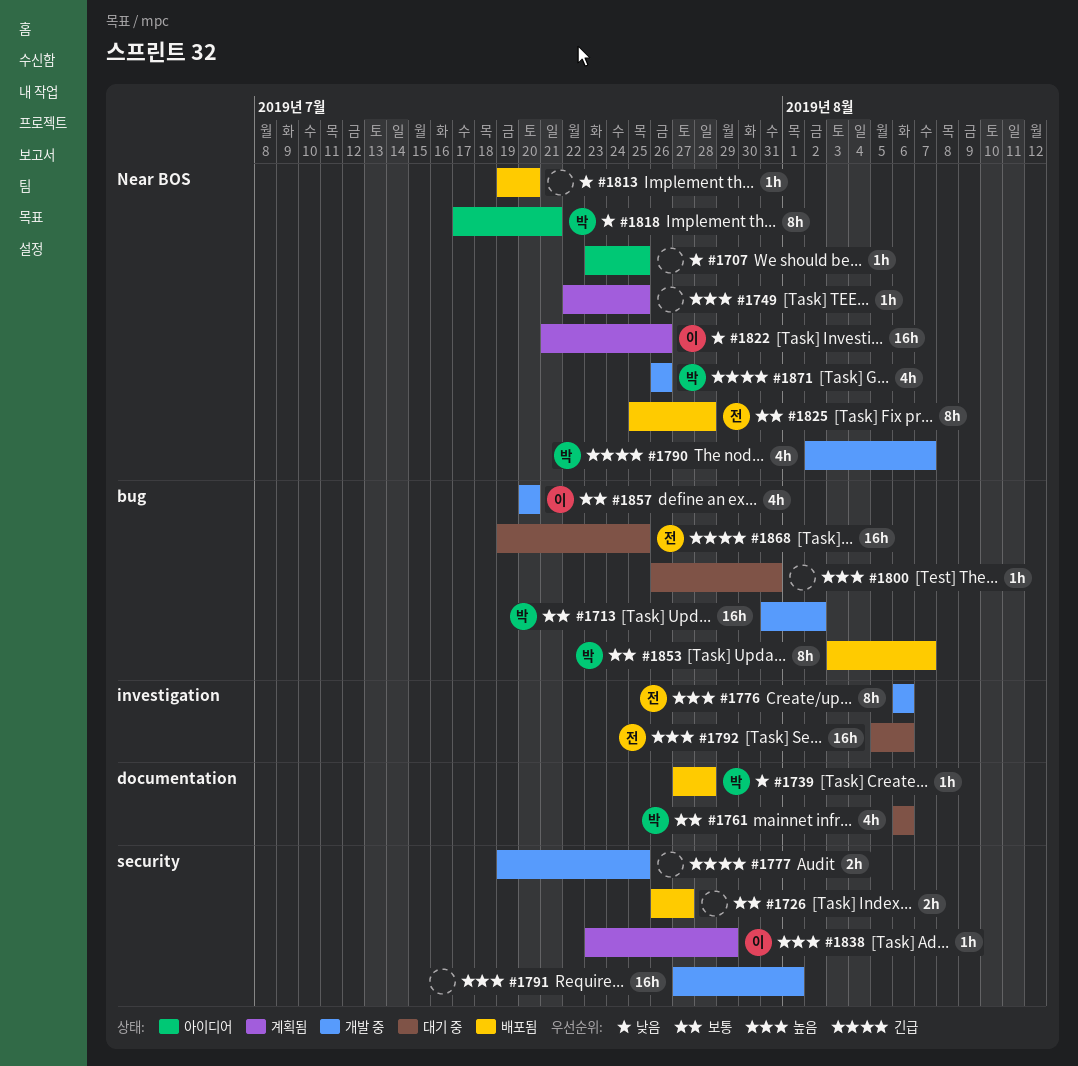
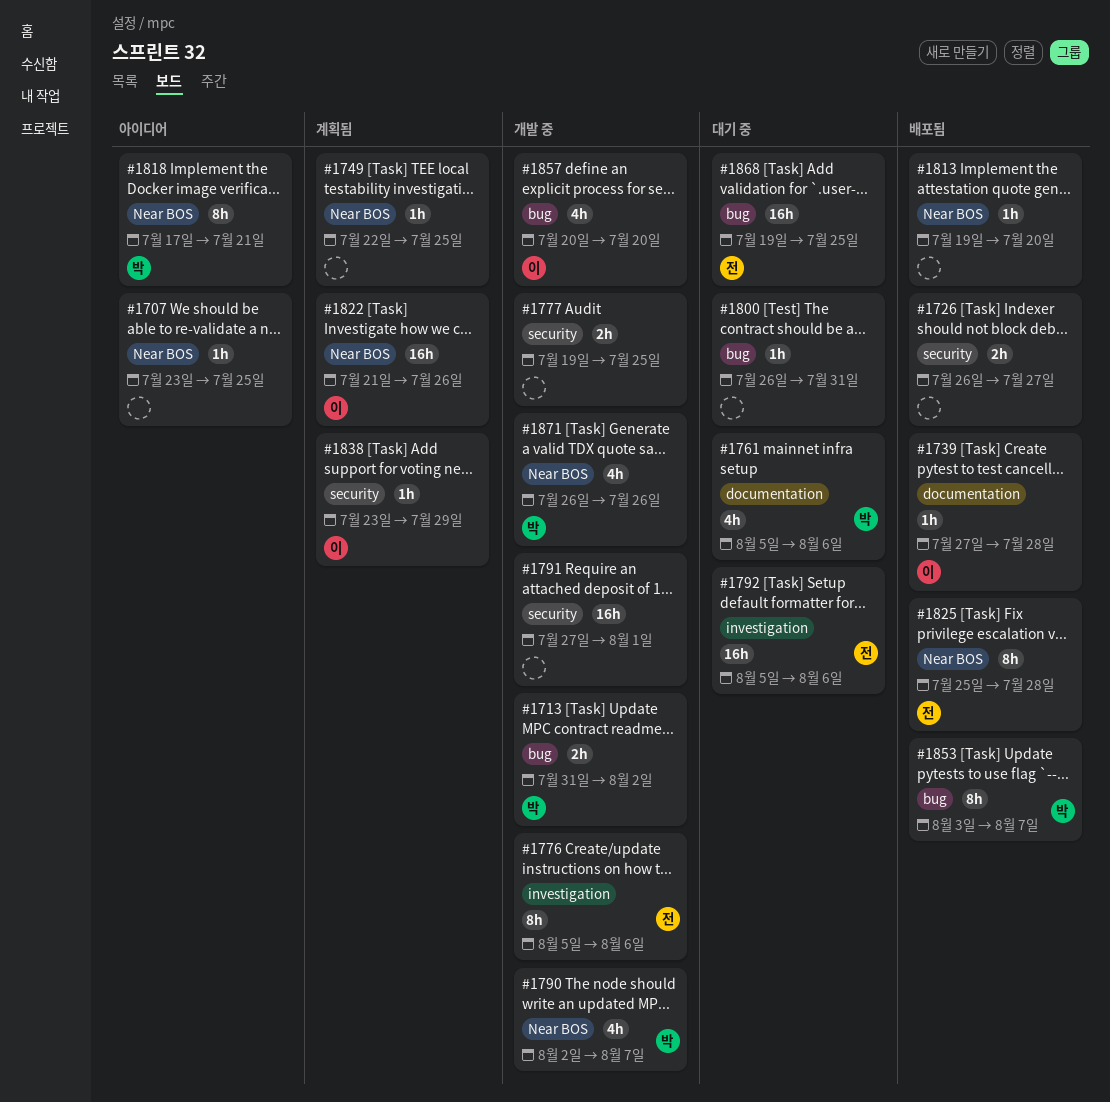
#1713, estimate: 16h -> 2h
#1739, owner: 박 -> 이
#1761, start: Aug 6 -> Aug 5
#1776, start: Aug 6 -> Aug 5

